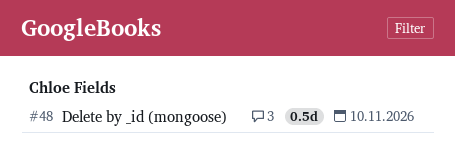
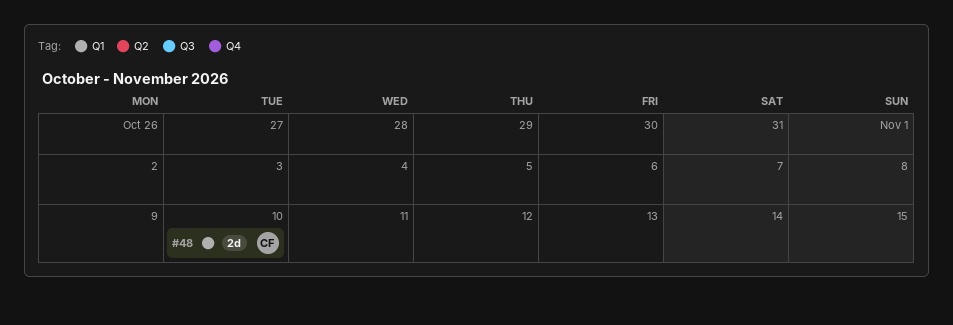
#48, estimate: 0.5d -> 2d

